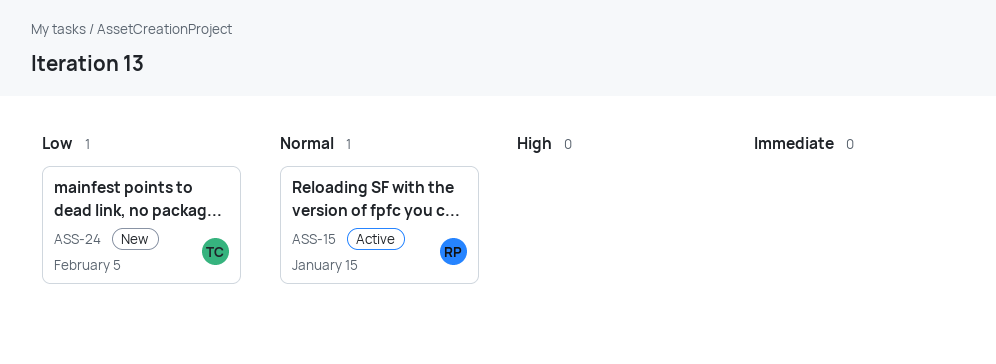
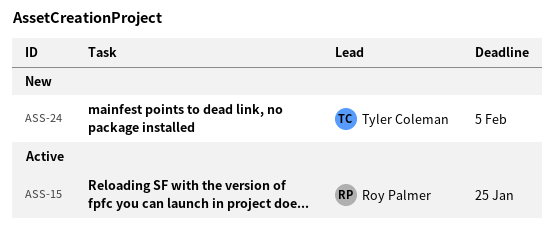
ASS-15, due: Jan 15 -> Jan 25

